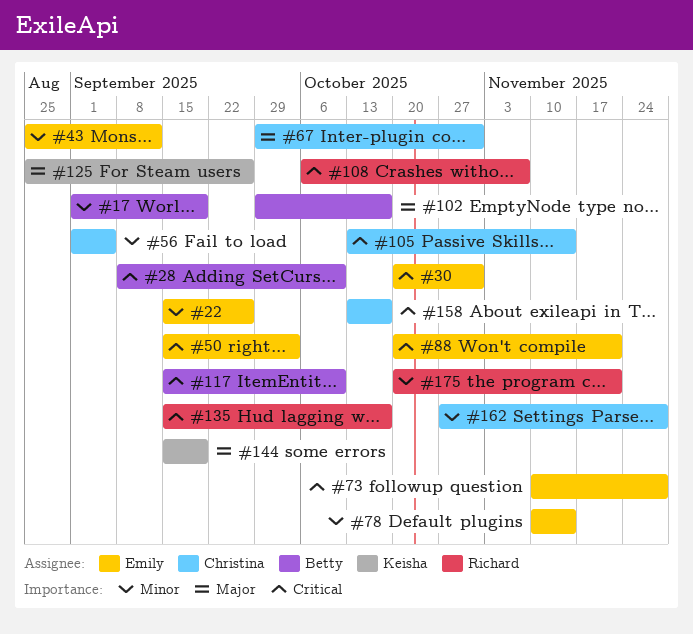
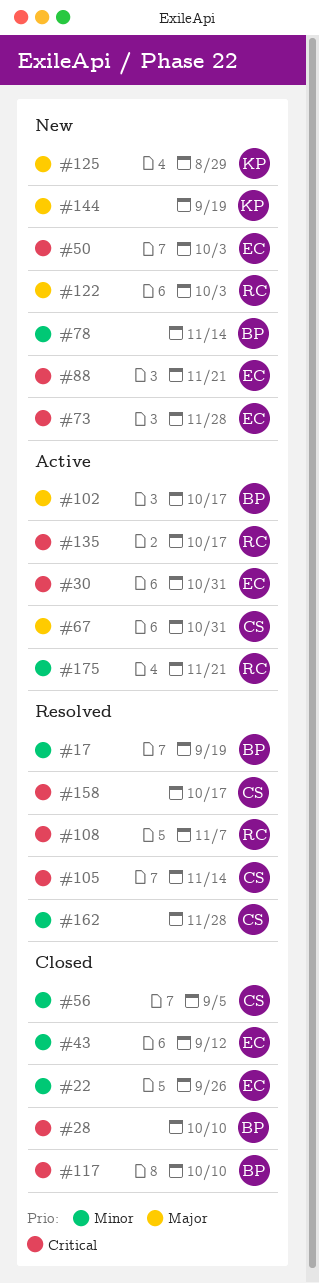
#78, owner: Emily -> Betty
#122: none -> present
#125, due: Sep 26 -> Aug 29

